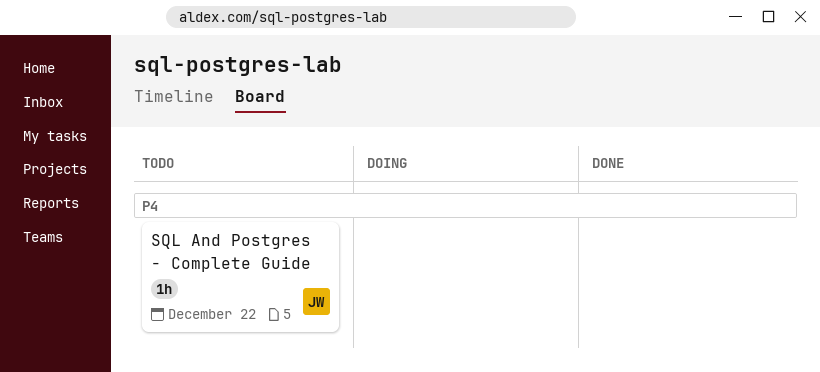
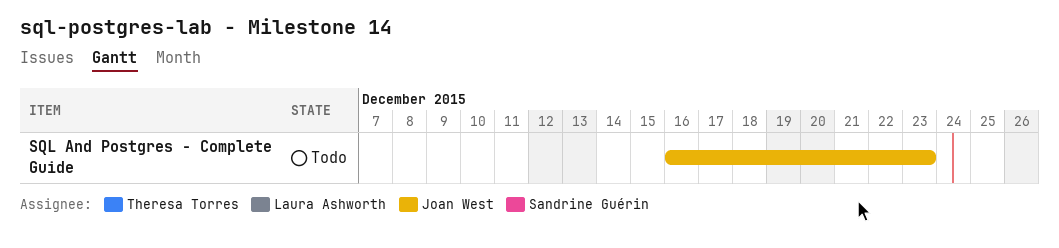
SQL And Postgres - Complete Guide, due: Dec 22 -> Dec 23

